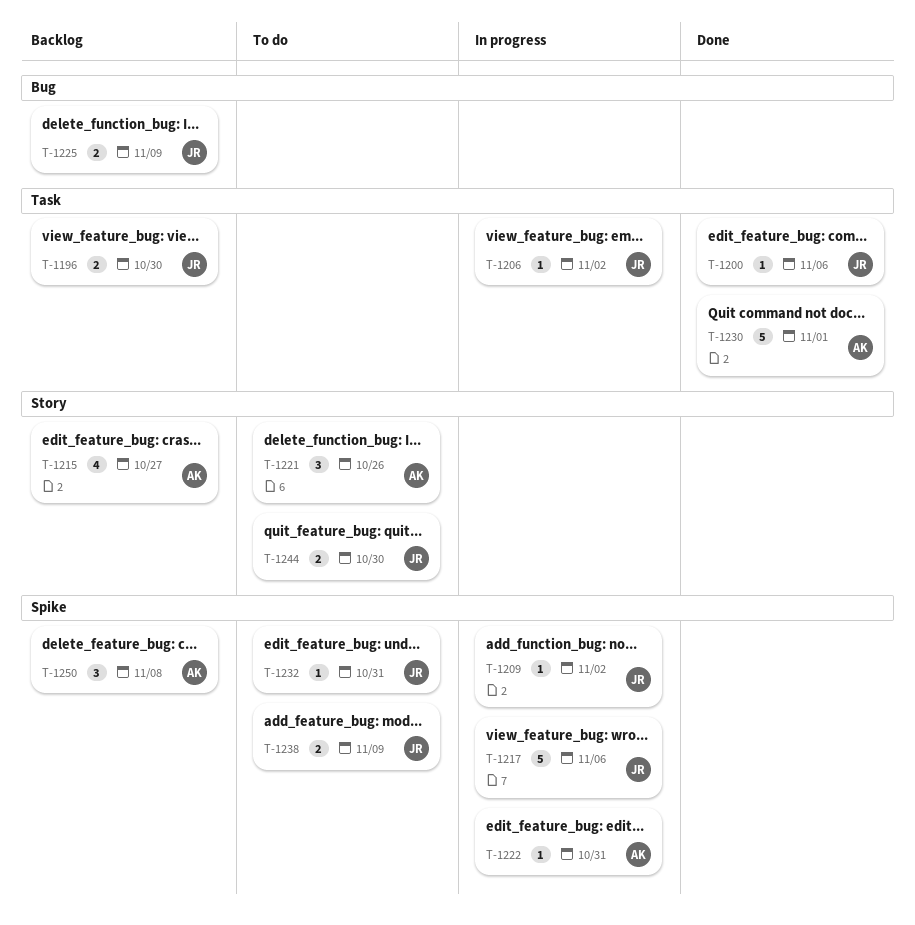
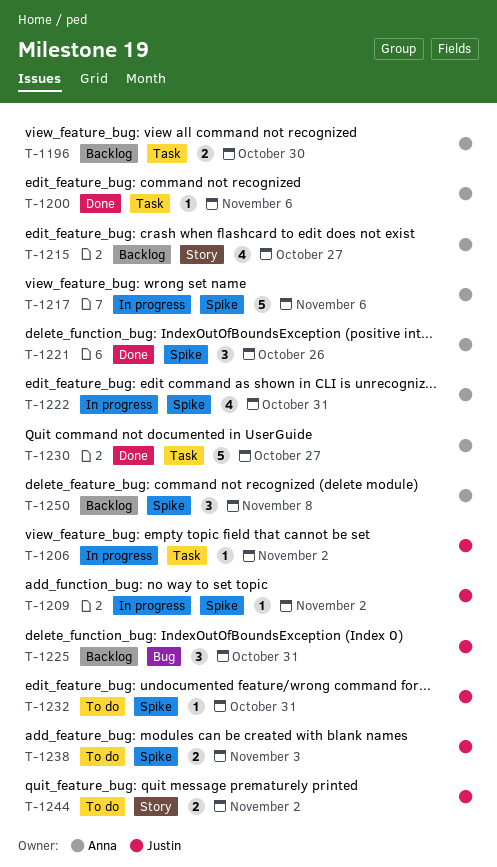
T-1196, owner: Justin -> Anna
T-1200, owner: Justin -> Anna
T-1217, owner: Justin -> Anna
T-1221, status: To do -> Done
T-1221, label: Story -> Spike
T-1222, estimate: 1 -> 4
T-1225, estimate: 2 -> 3
T-1225, due: Nov 9 -> Oct 31
T-1230, due: Nov 1 -> Oct 27
T-1238, due: Nov 9 -> Nov 3
T-1244, due: Oct 30 -> Nov 2

